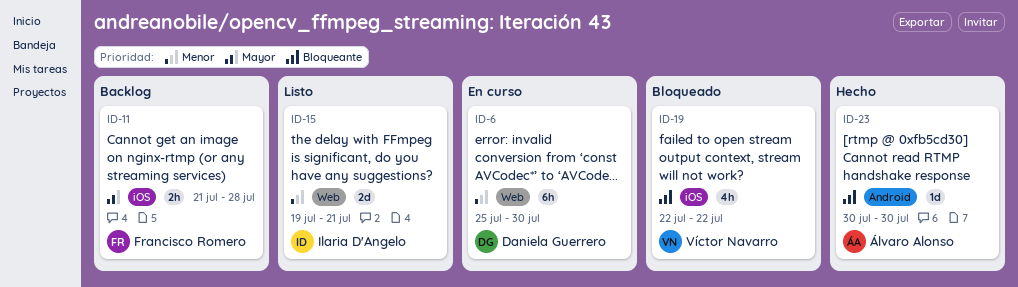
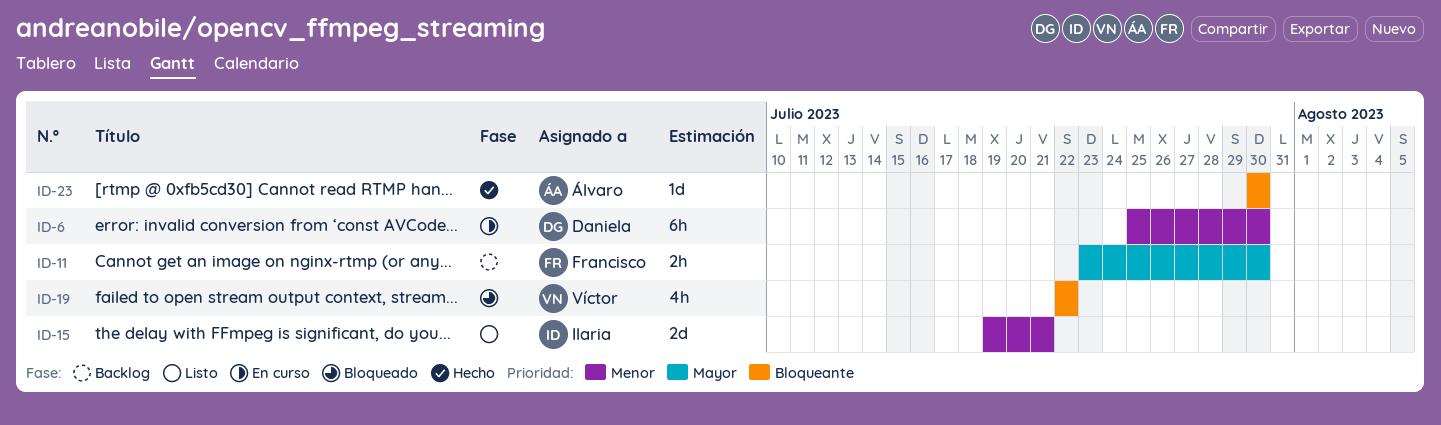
ID-11, start: Jul 21 -> Jul 23
ID-11, due: Jul 28 -> Jul 30

